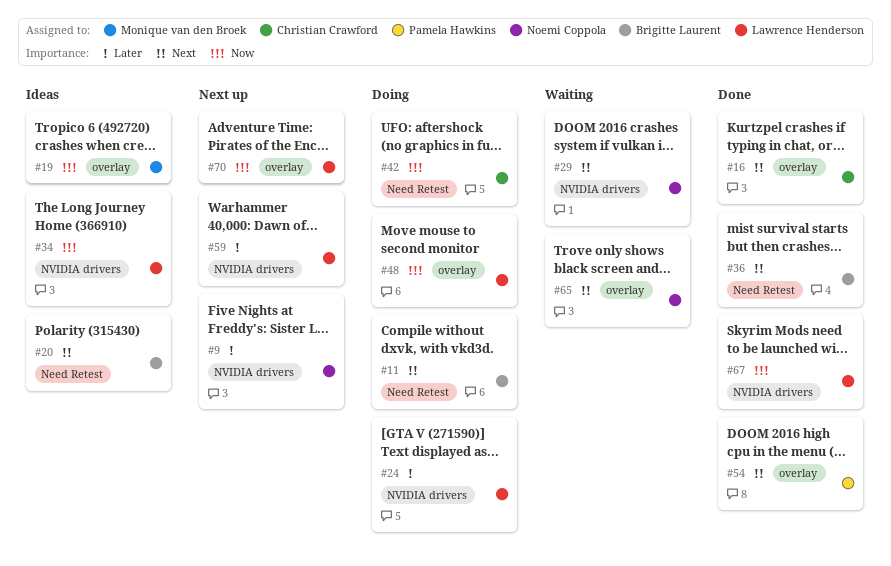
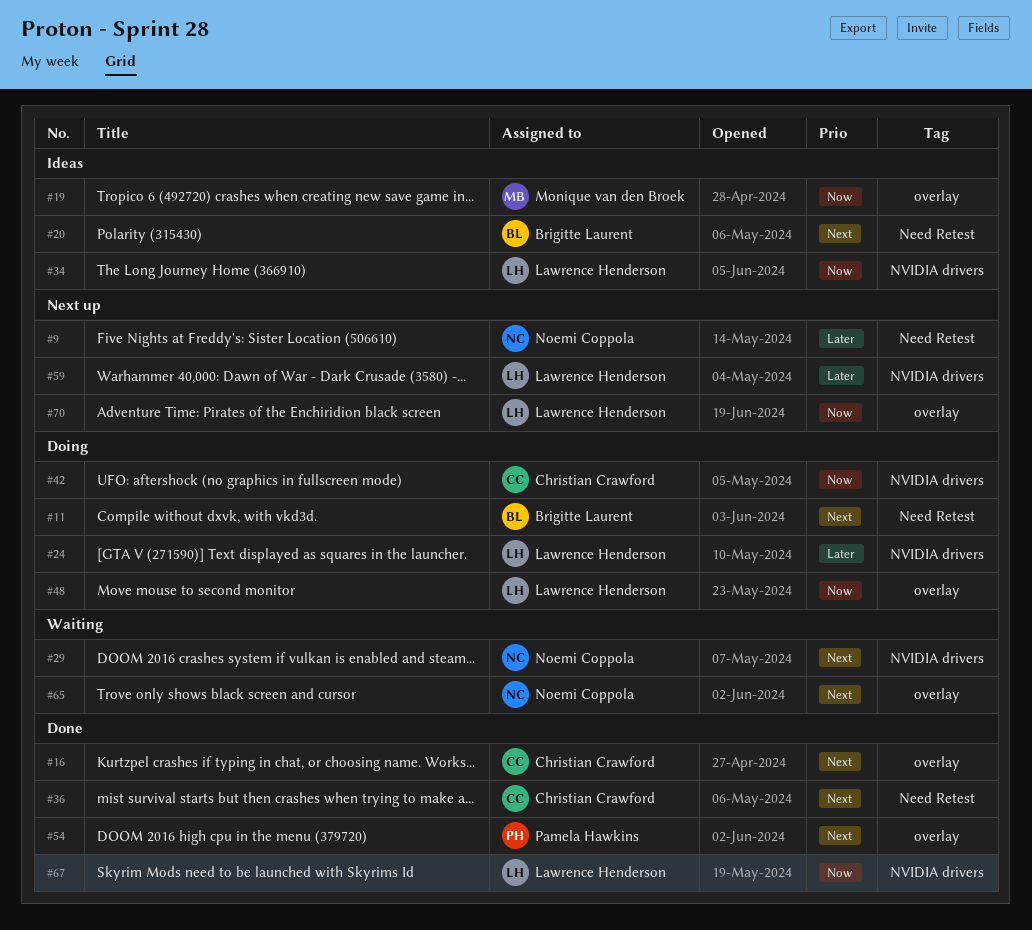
#9, label: NVIDIA drivers -> Need Retest
#36, owner: Brigitte Laurent -> Christian Crawford
#42, label: Need Retest -> NVIDIA drivers

